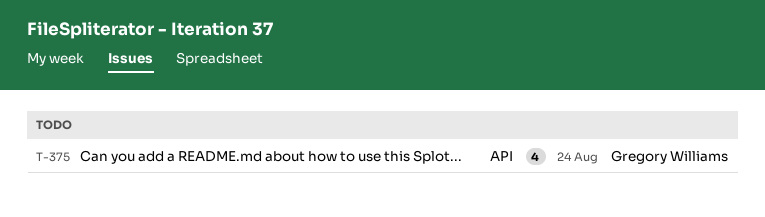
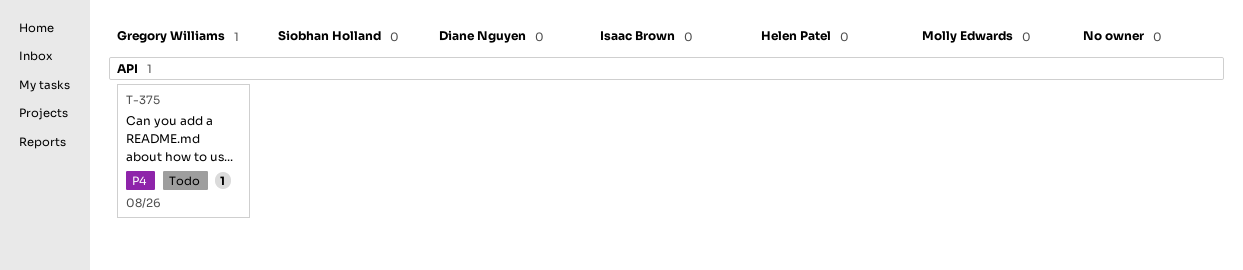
T-375, estimate: 4 -> 1
T-375, due: Aug 24 -> Aug 26

